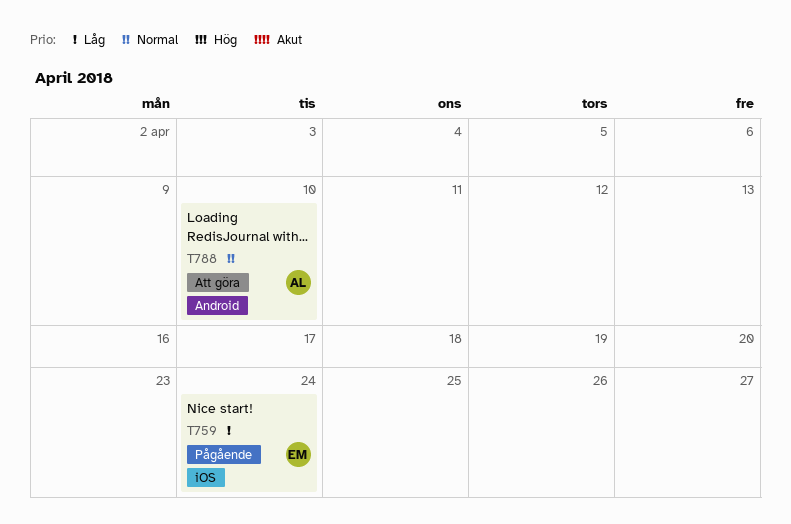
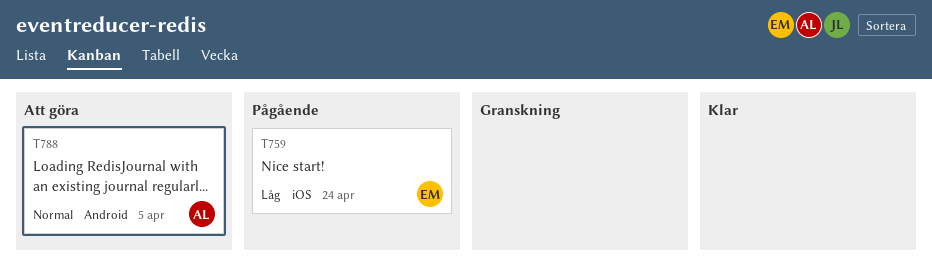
T788, due: Apr 10 -> Apr 5

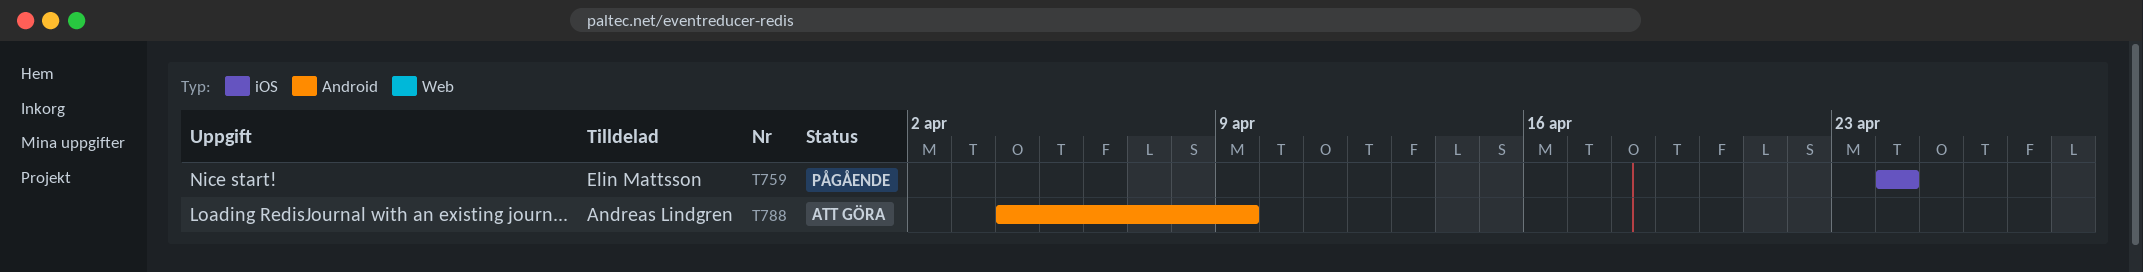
T788, due: Apr 5 -> Apr 9

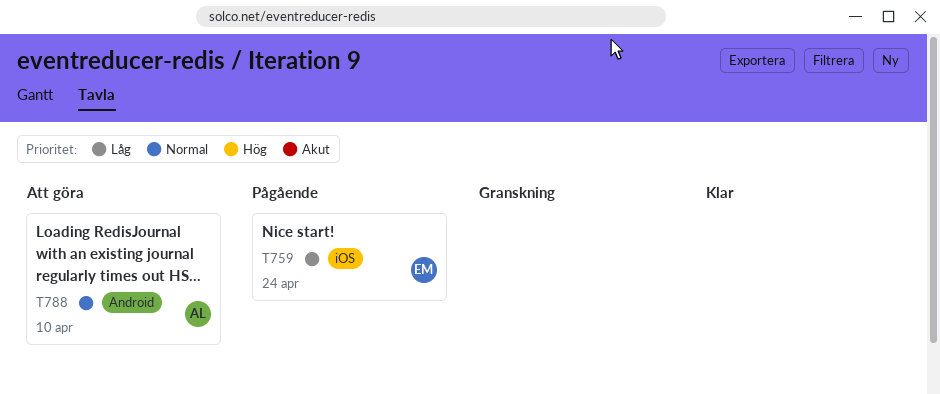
T788, due: Apr 9 -> Apr 10

